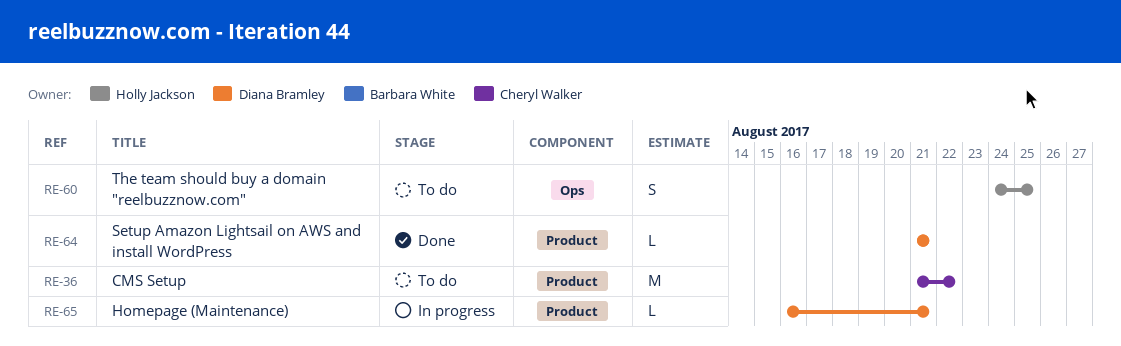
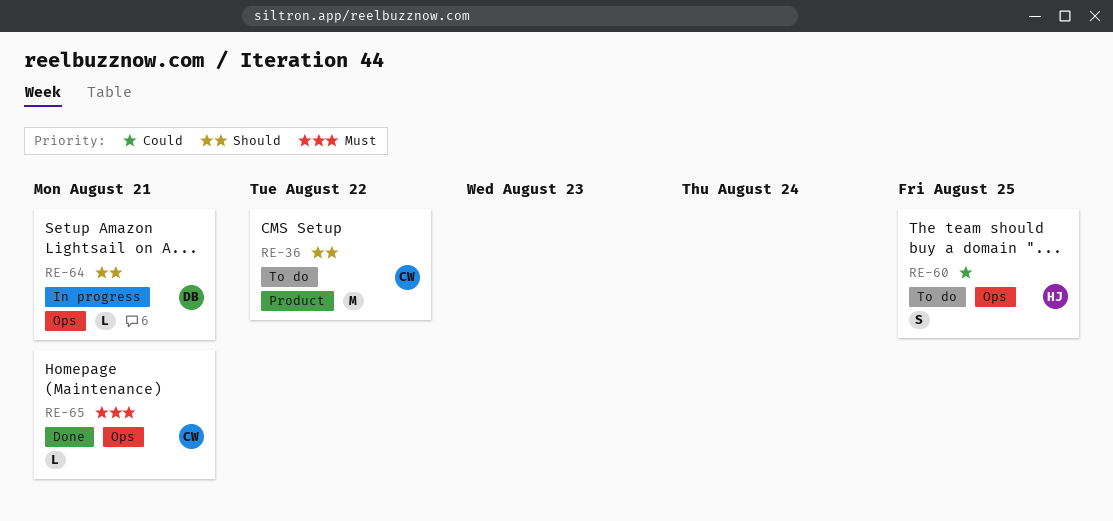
RE-64, status: Done -> In progress
RE-64, label: Product -> Ops
RE-65, status: In progress -> Done
RE-65, owner: Diana Bramley -> Cheryl Walker
RE-65, label: Product -> Ops

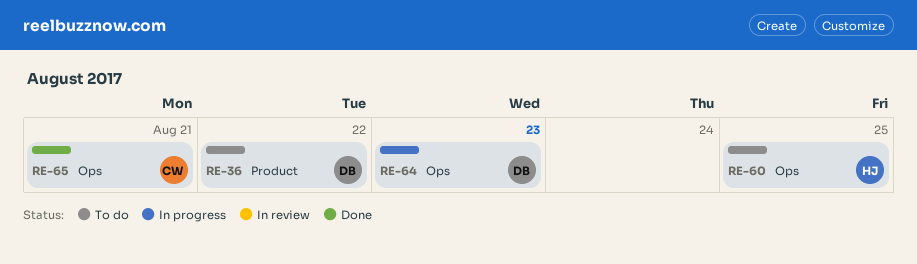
RE-36, owner: CW -> DB
RE-64, due: Aug 21 -> Aug 23

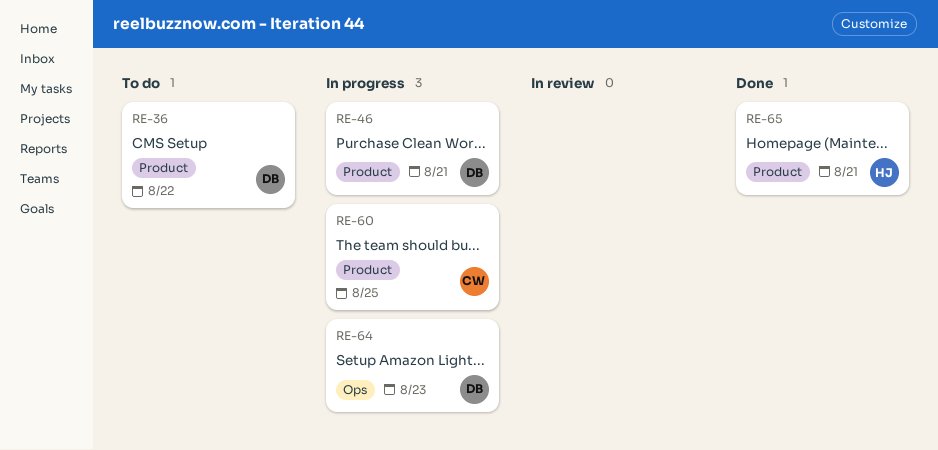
RE-46: none -> present
RE-60, status: To do -> In progress
RE-60, owner: HJ -> CW
RE-60, label: Ops -> Product
RE-65, owner: CW -> HJ
RE-65, label: Ops -> Product

